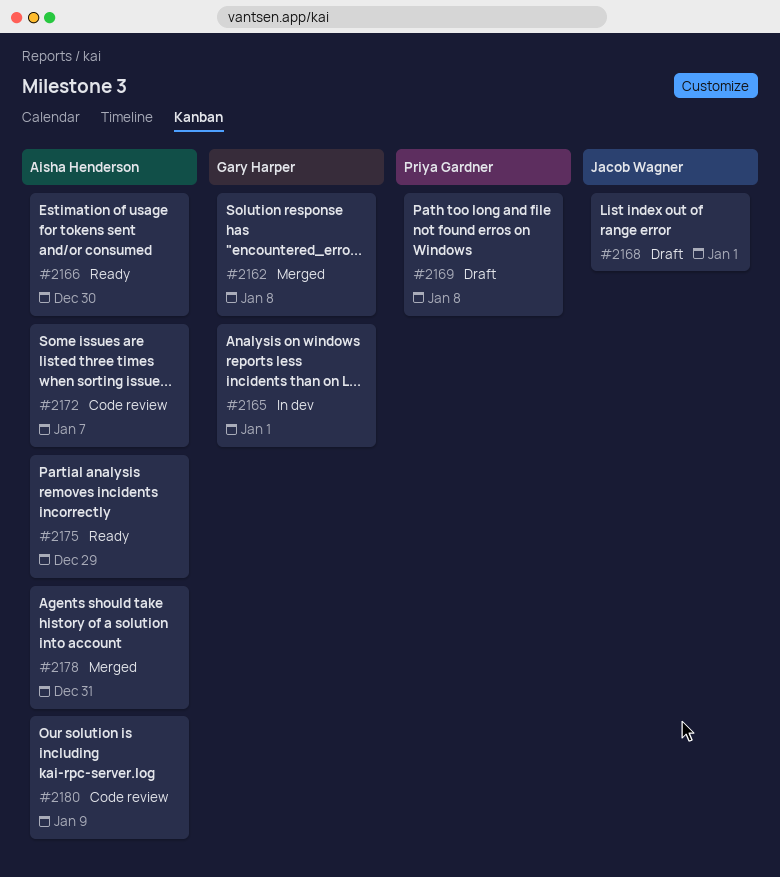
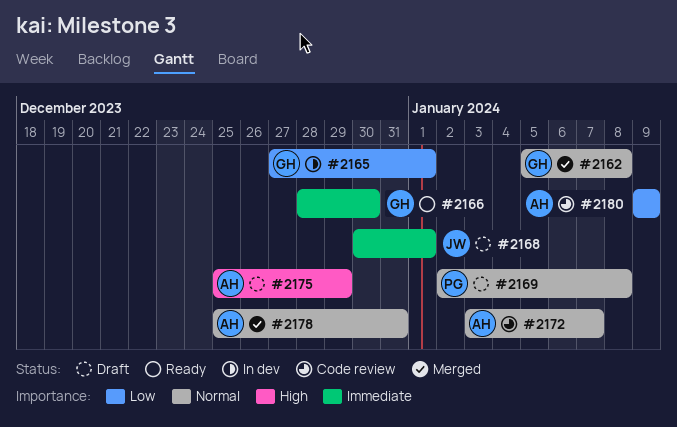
#2166, owner: Aisha Henderson -> Gary Harper
#2175, status: Ready -> Draft

